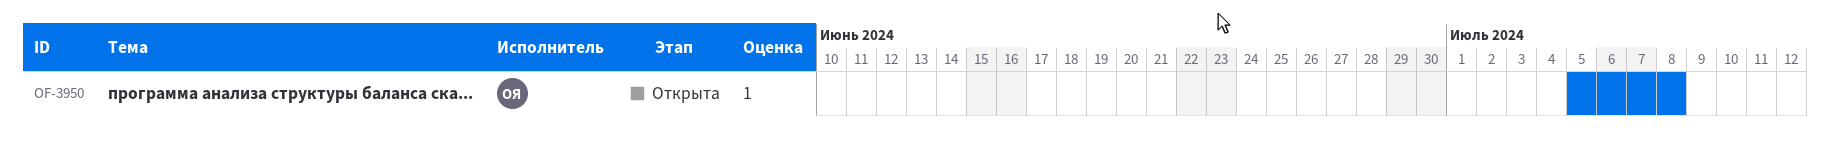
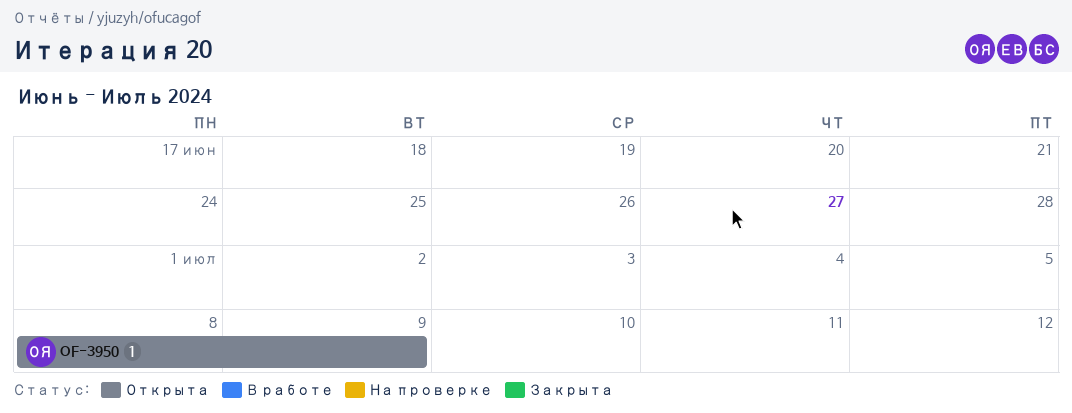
OF-3950, start: Jul 5 -> Jul 8
OF-3950, due: Jul 8 -> Jul 9

